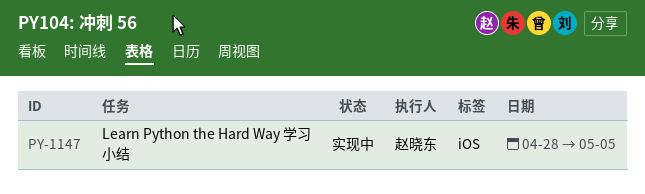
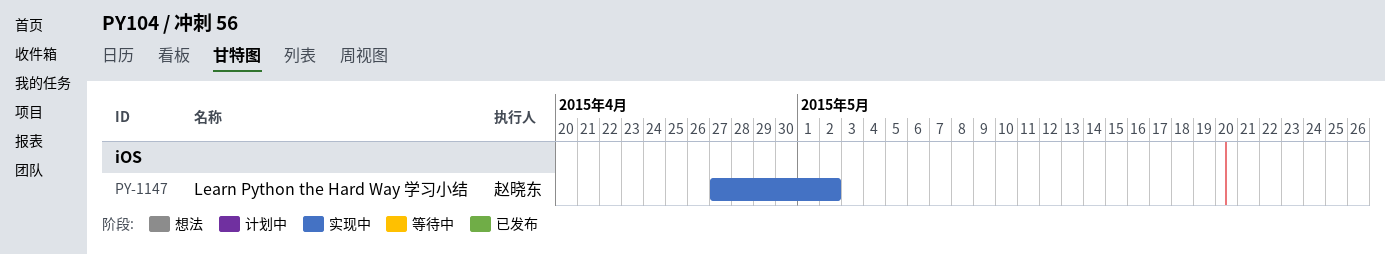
PY-1147, start: Apr 28 -> Apr 27
PY-1147, due: May 5 -> May 2

